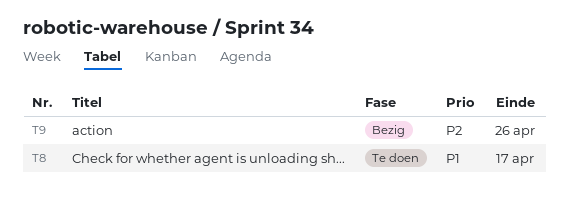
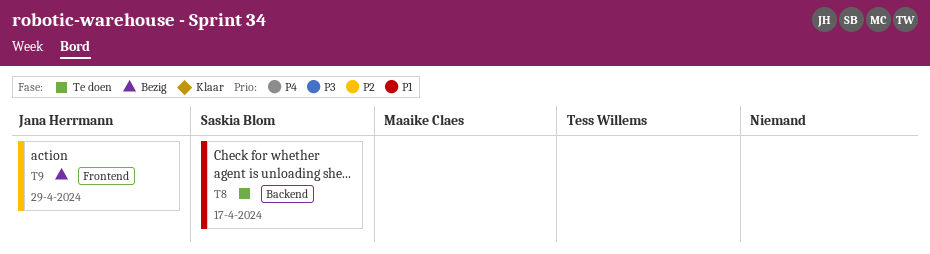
T9, due: Apr 26 -> Apr 29

